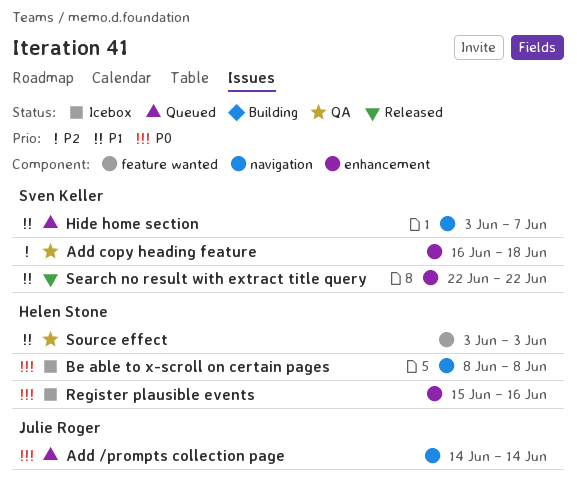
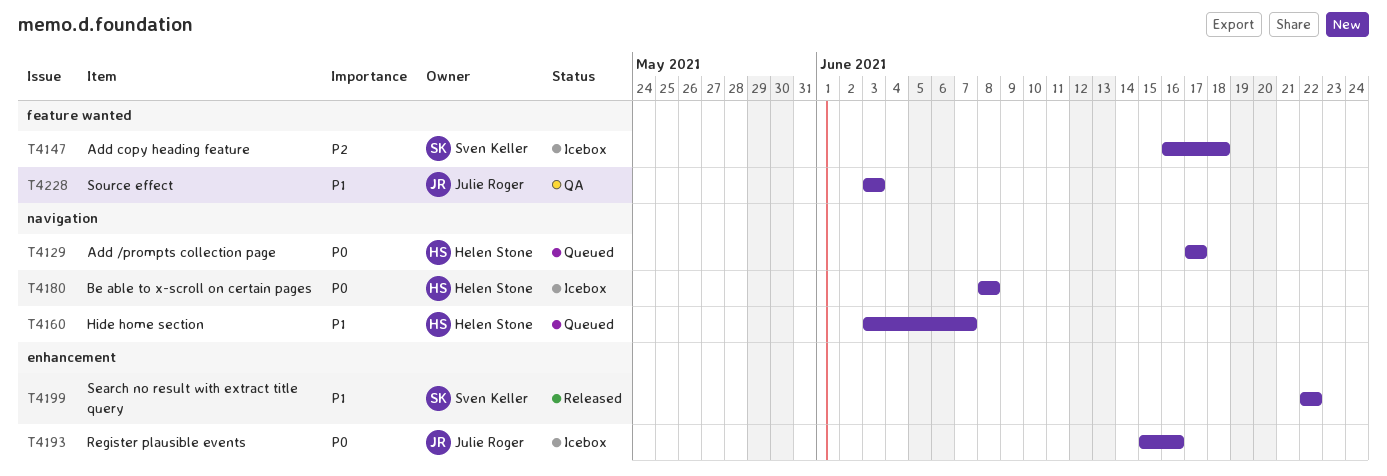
Add /prompts collection page, owner: Julie Roger -> Helen Stone
Add /prompts collection page, start: Jun 14 -> Jun 17
Add /prompts collection page, due: Jun 14 -> Jun 17
Add copy heading feature, status: QA -> Icebox
Add copy heading feature, label: enhancement -> feature wanted
Hide home section, owner: Sven Keller -> Helen Stone
Register plausible events, owner: Helen Stone -> Julie Roger
Source effect, owner: Helen Stone -> Julie Roger

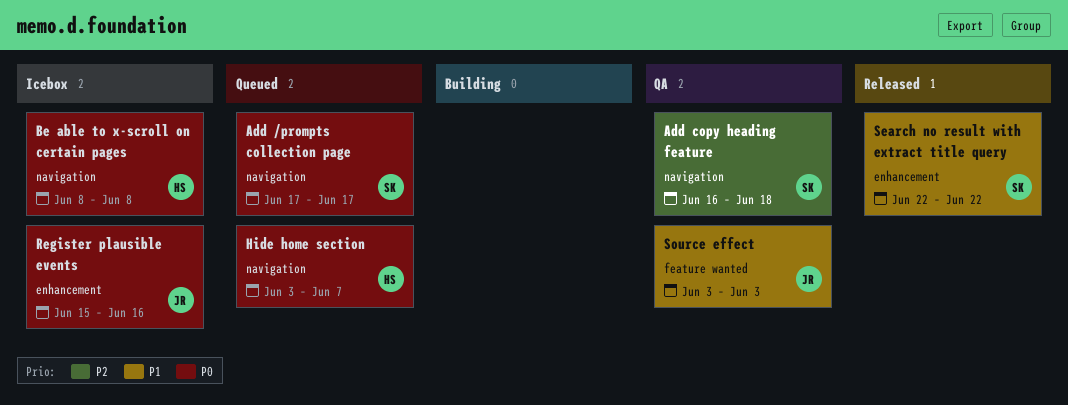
Add /prompts collection page, owner: Helen Stone -> Sven Keller
Add copy heading feature, status: Icebox -> QA
Add copy heading feature, label: feature wanted -> navigation
Hide home section, priority: P1 -> P0

